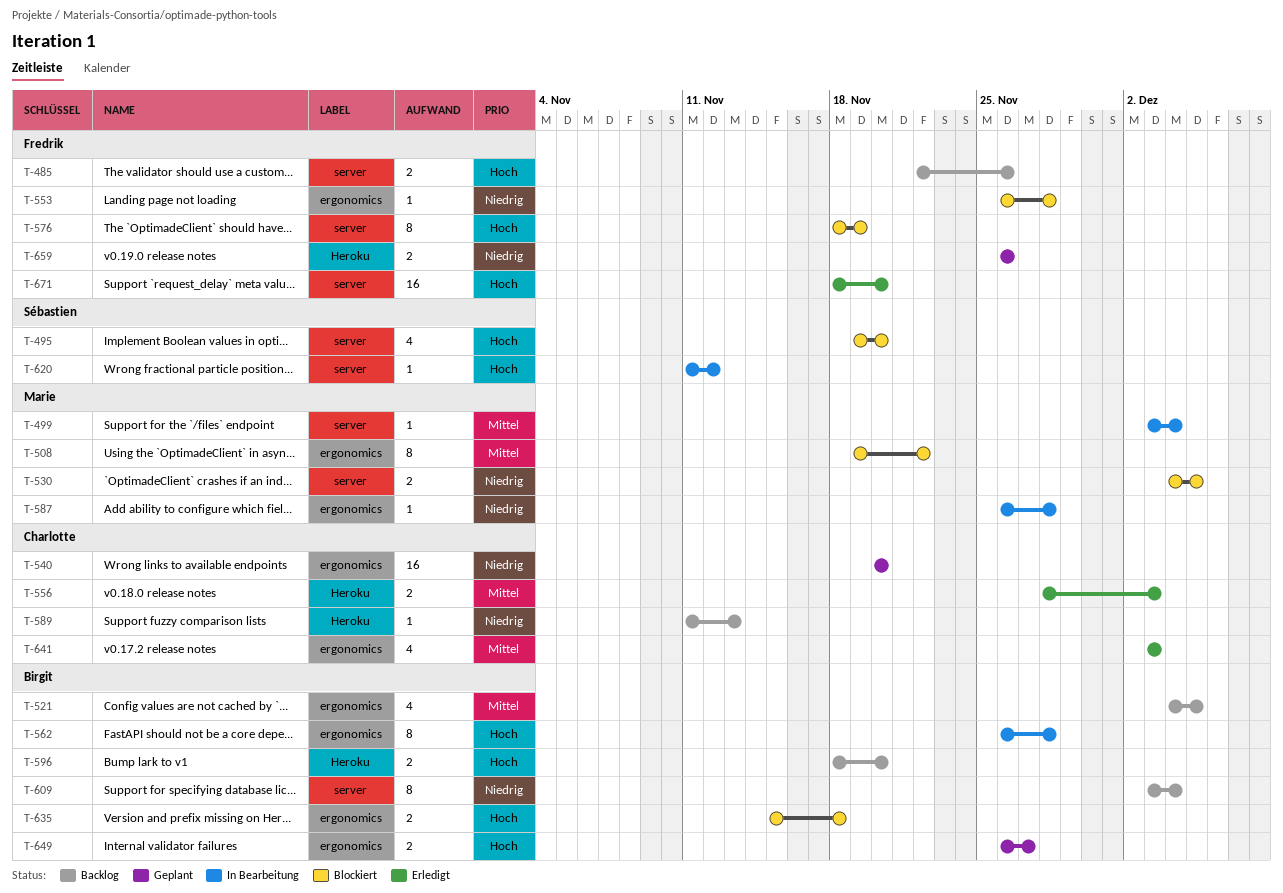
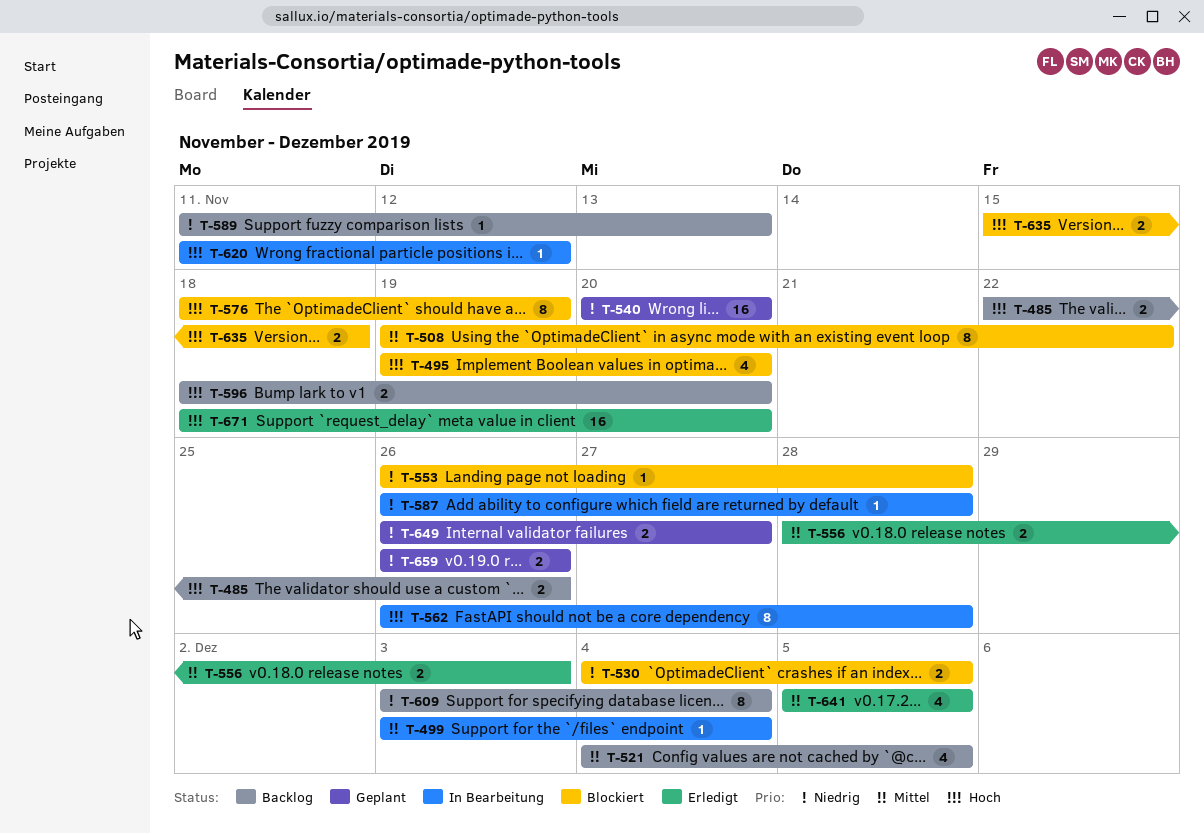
T-641, start: Dec 3 -> Dec 5
T-641, due: Dec 3 -> Dec 5
T-649, priority: Hoch -> Niedrig

